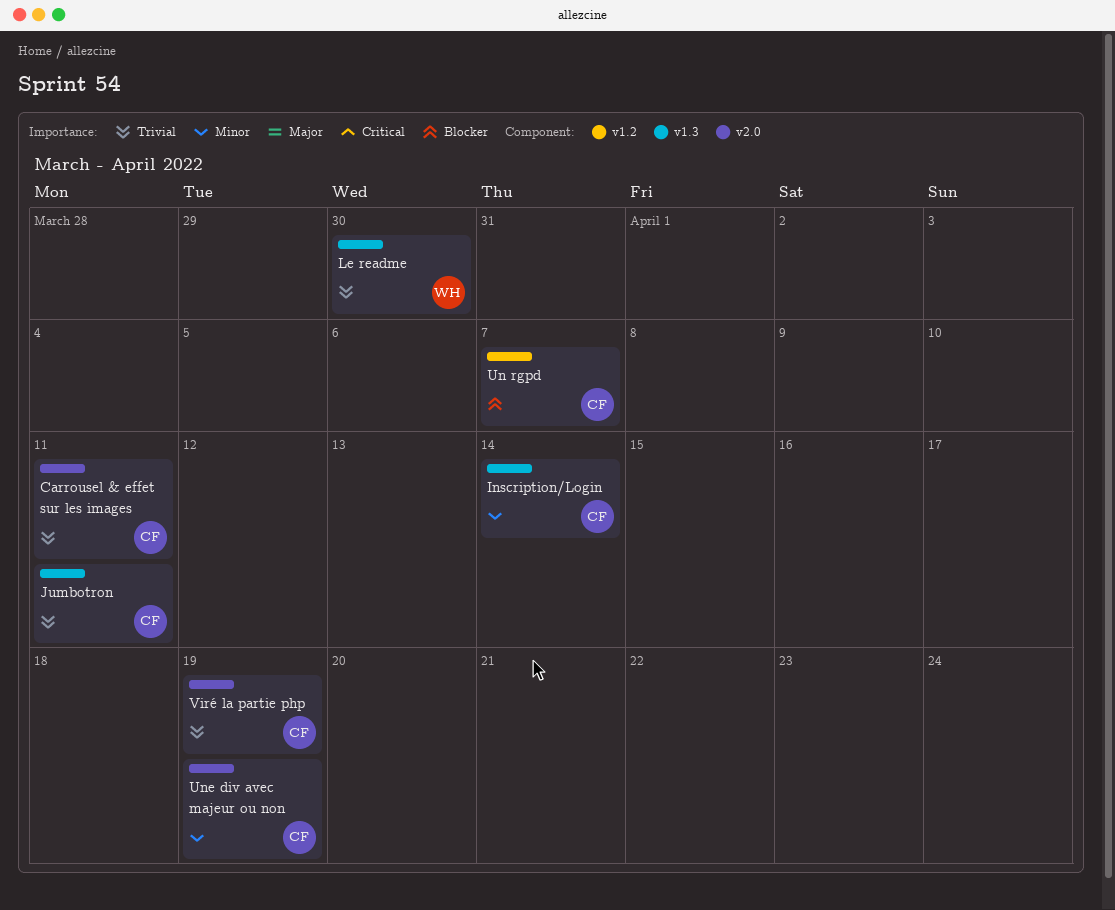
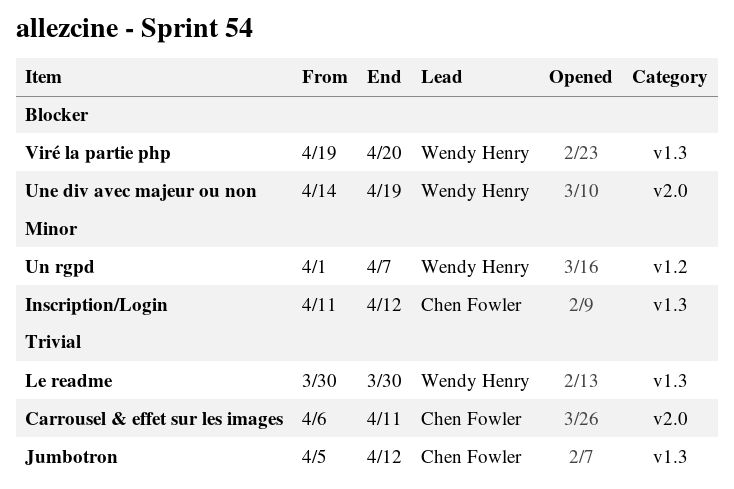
Inscription/Login, due: Apr 14 -> Apr 12
Jumbotron, due: Apr 11 -> Apr 12
Un rgpd, owner: Chen Fowler -> Wendy Henry
Un rgpd, priority: Blocker -> Minor
Une div avec majeur ou non, owner: Chen Fowler -> Wendy Henry
Une div avec majeur ou non, priority: Minor -> Blocker
Viré la partie php, owner: Chen Fowler -> Wendy Henry
Viré la partie php, priority: Trivial -> Blocker
Viré la partie php, label: v2.0 -> v1.3
Viré la partie php, due: Apr 19 -> Apr 20

